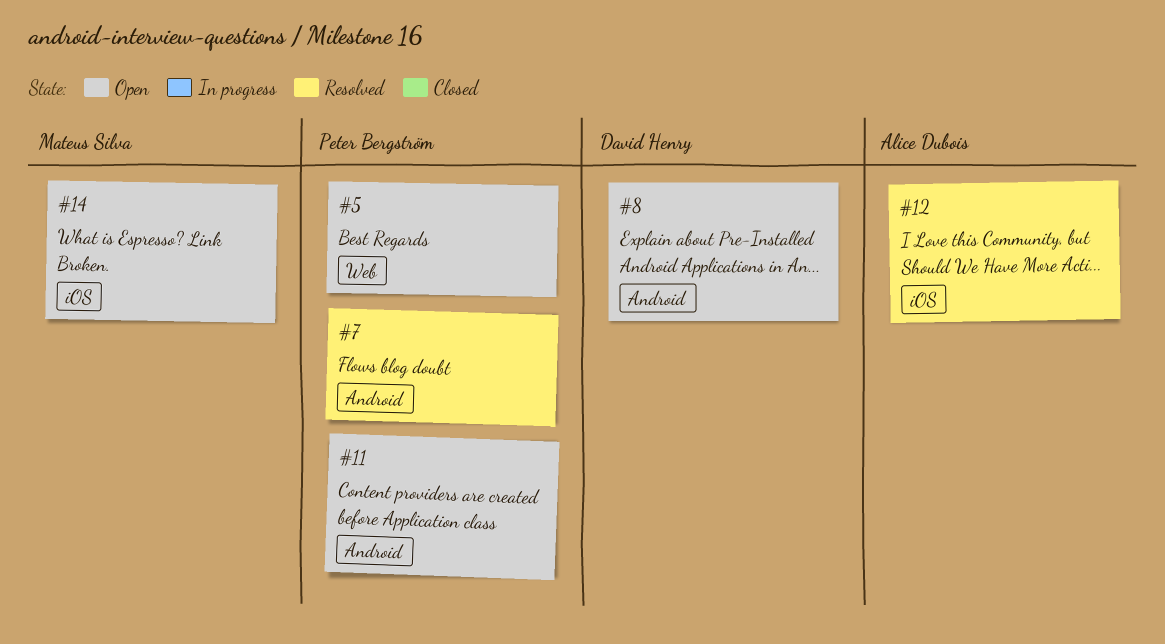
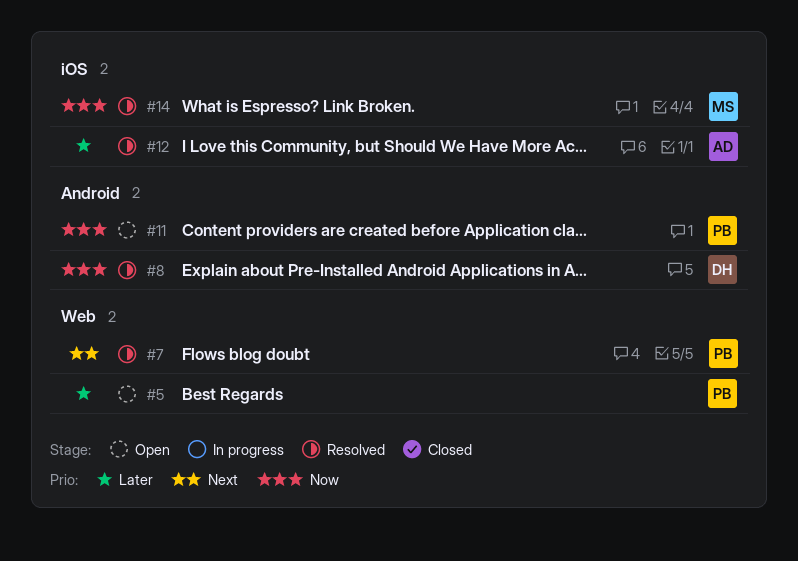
#7, label: Android -> Web
#8, status: Open -> Resolved
#14, status: Open -> Resolved

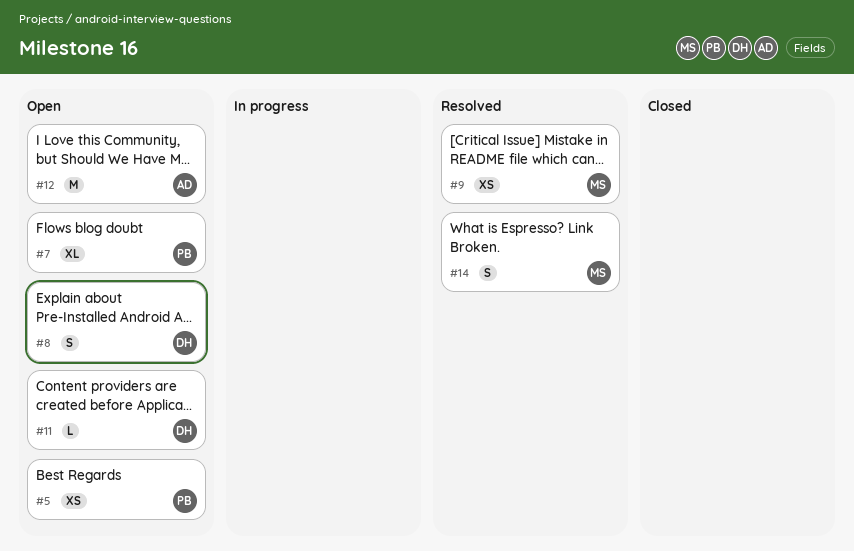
#7, status: Resolved -> Open
#8, status: Resolved -> Open
#9: none -> present
#11, owner: PB -> DH
#12, status: Resolved -> Open

